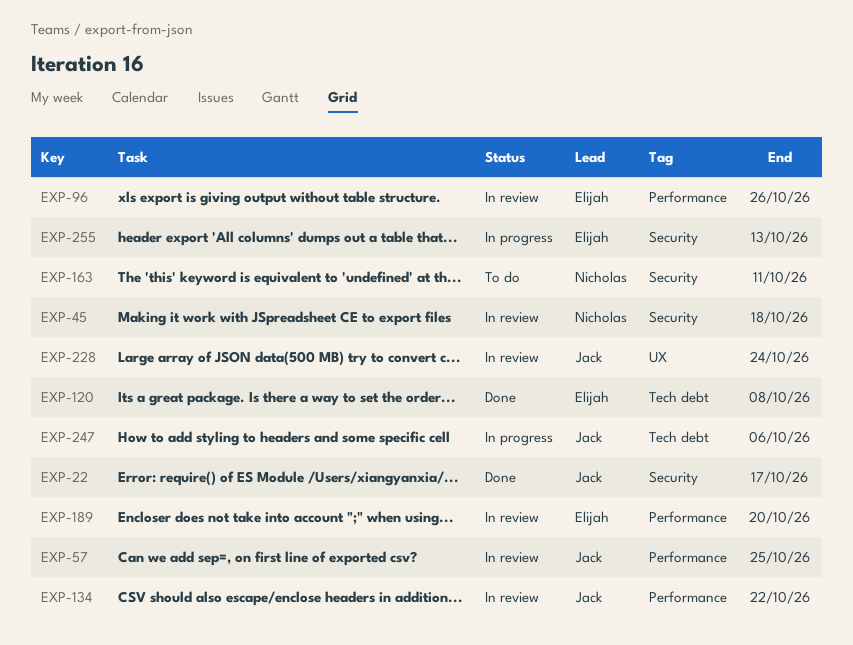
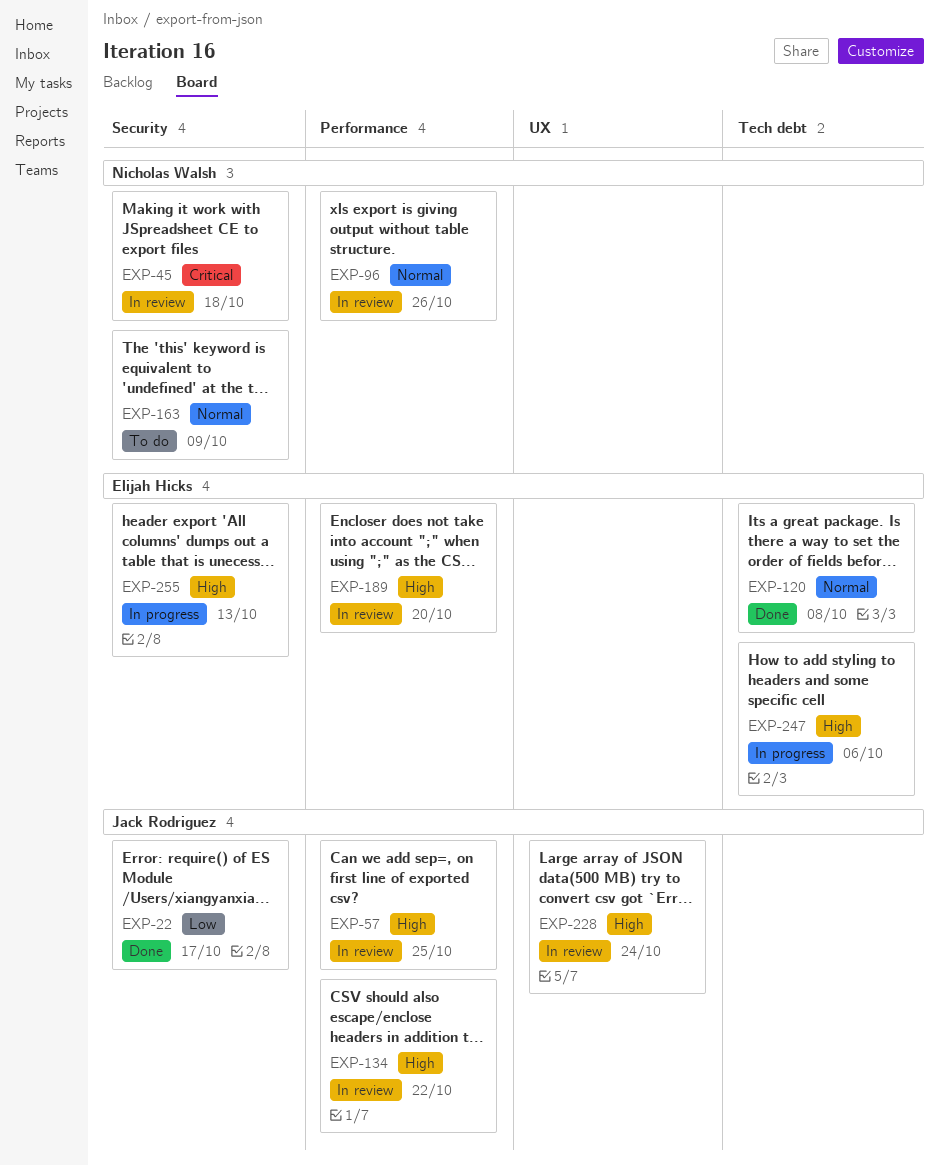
EXP-96, owner: Elijah Hicks -> Nicholas Walsh
EXP-163, due: Oct 11 -> Oct 9
EXP-247, owner: Jack Rodriguez -> Elijah Hicks

